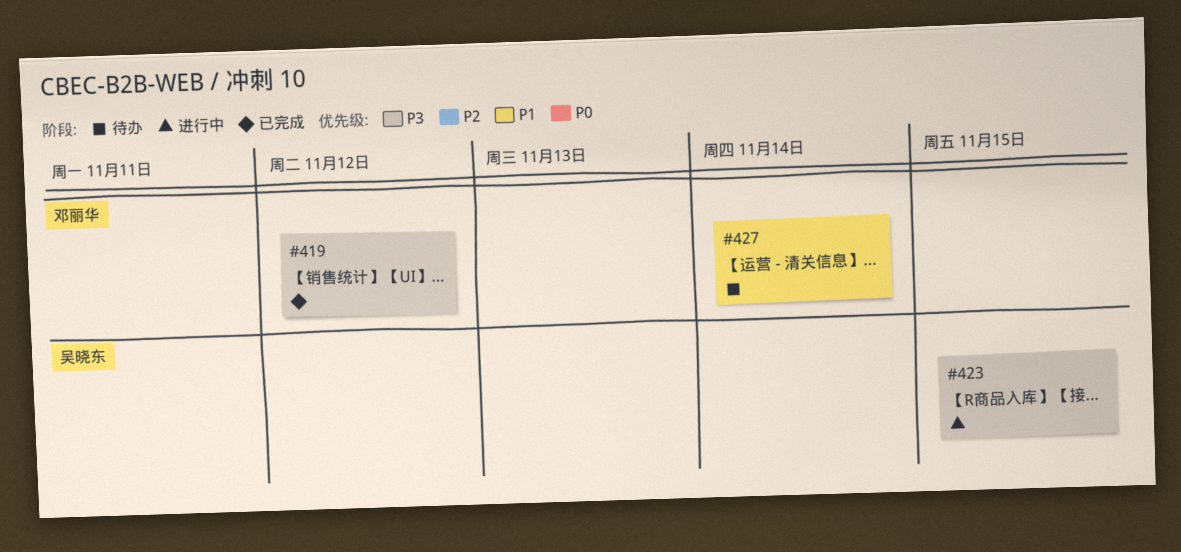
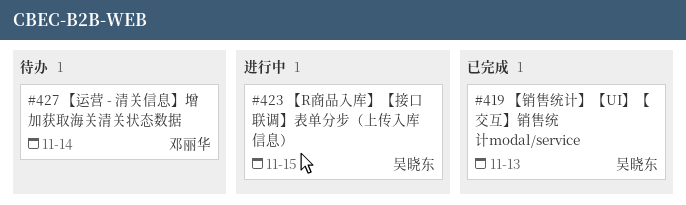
#419, owner: 邓丽华 -> 吴晓东
#419, due: Nov 12 -> Nov 13

